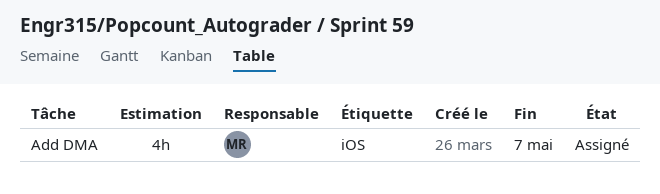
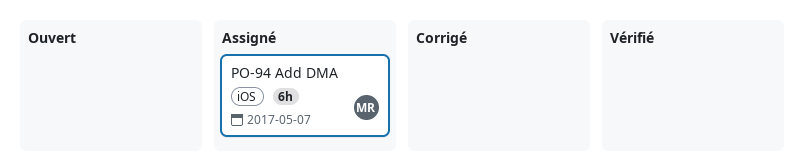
Add DMA, estimate: 4h -> 6h

